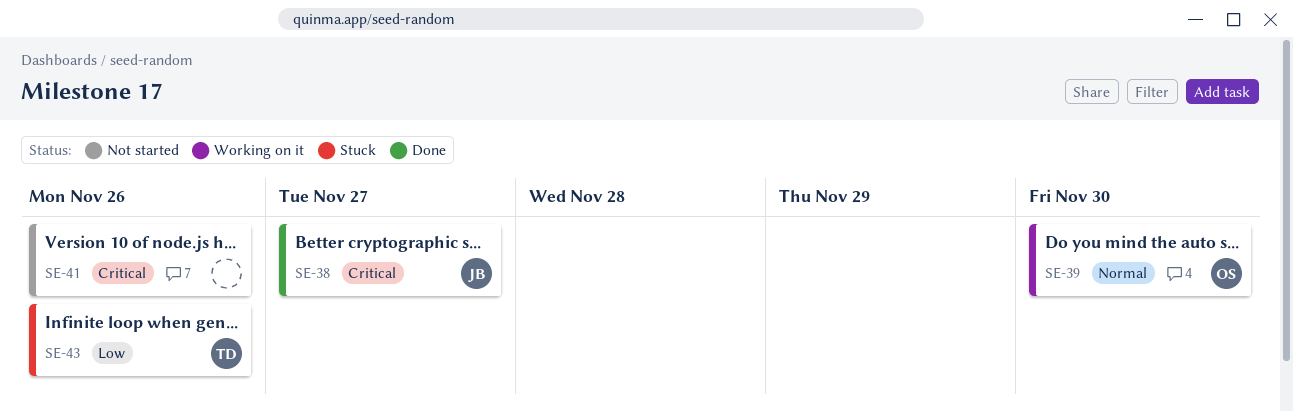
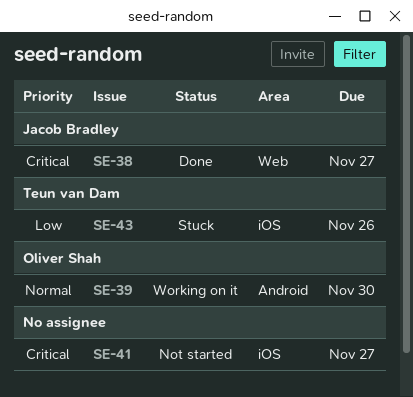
SE-41, due: Nov 26 -> Nov 27

